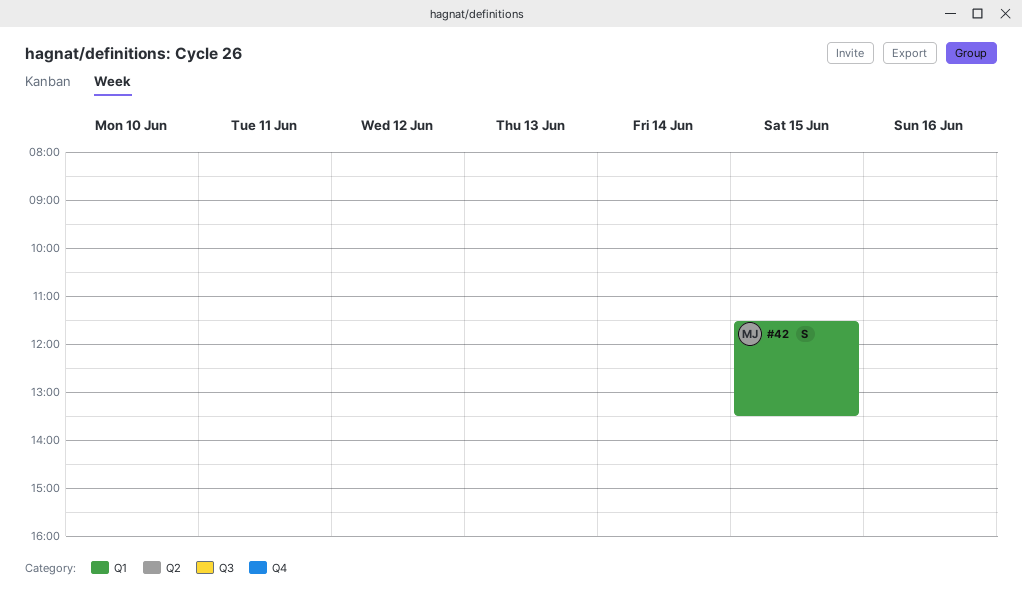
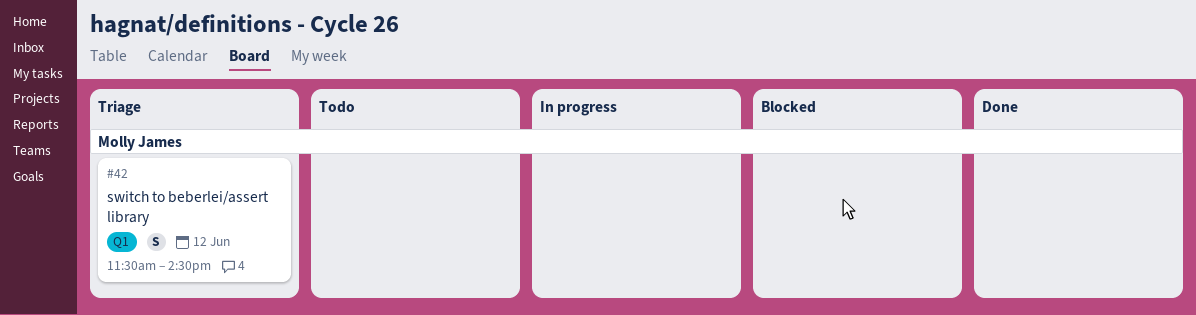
#42, day: Jun 15 -> Jun 12
#42, ends: 13:30 -> 14:30

